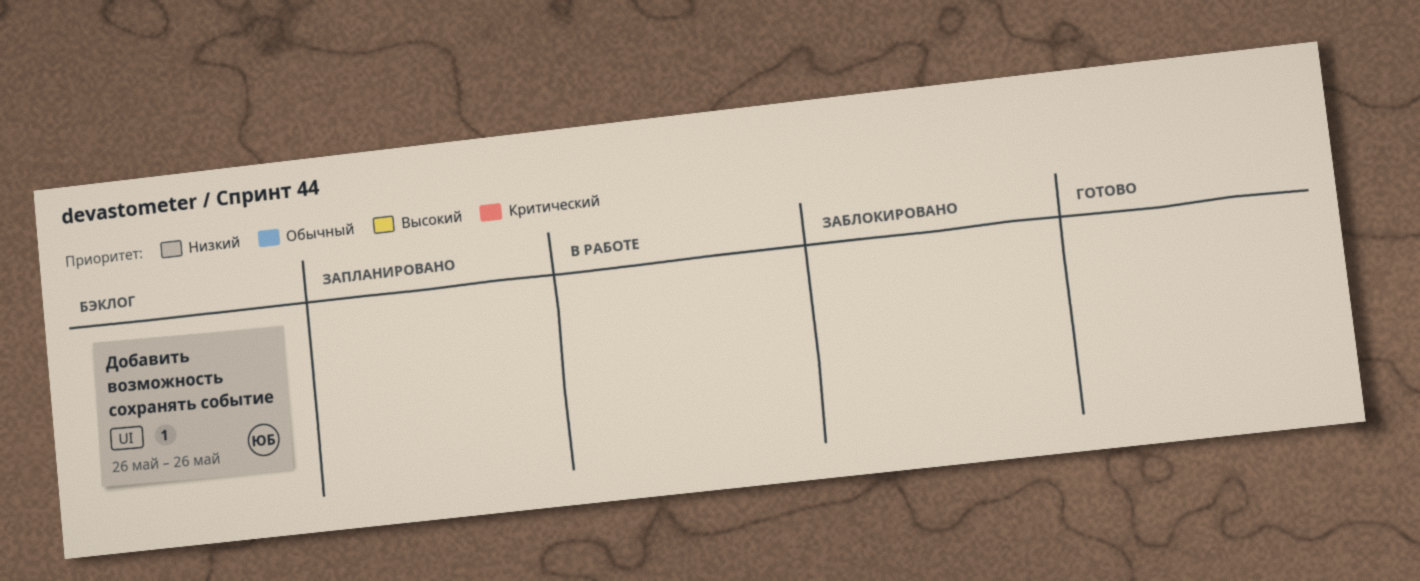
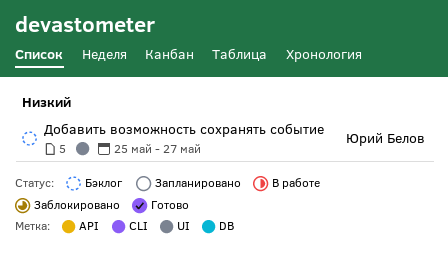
Добавить возможность сохранять событие, start: May 26 -> May 25
Добавить возможность сохранять событие, due: May 26 -> May 27

